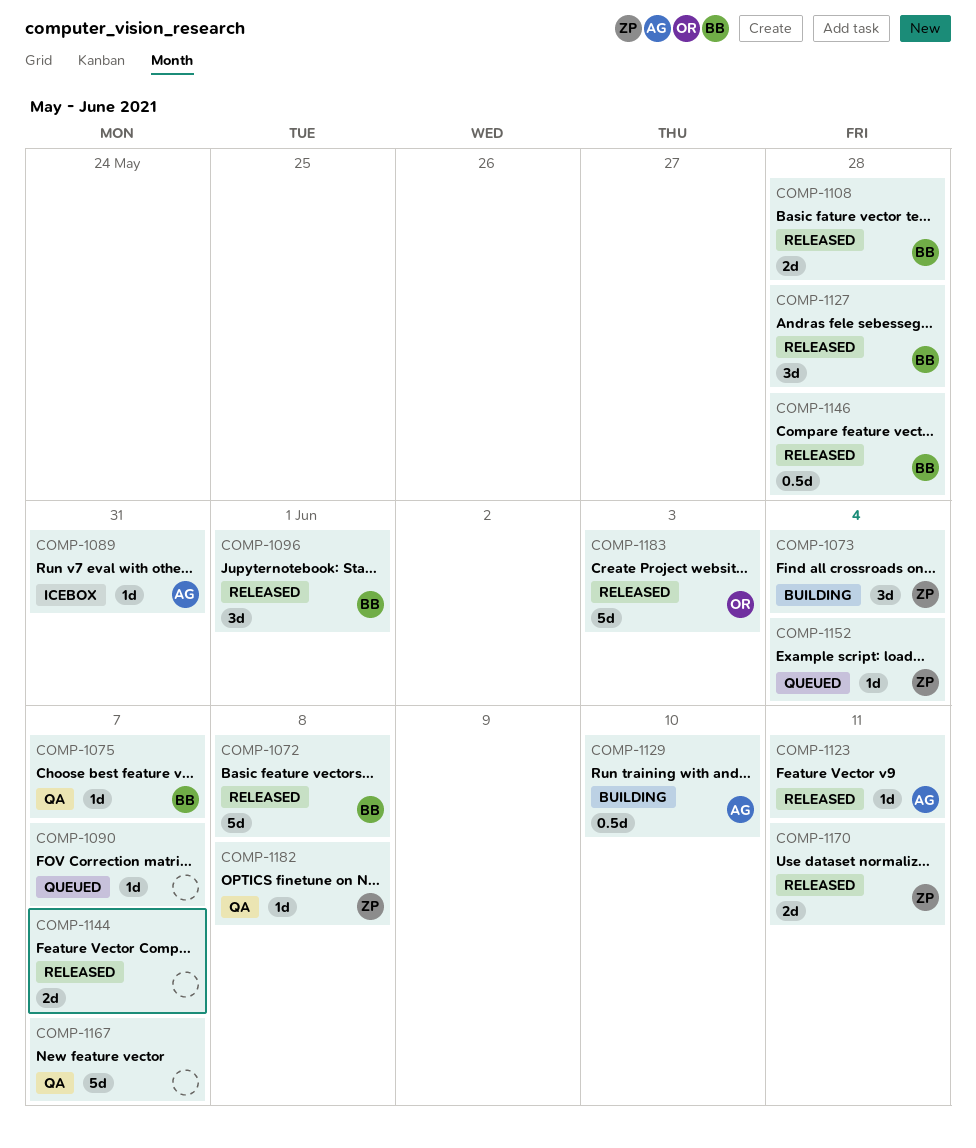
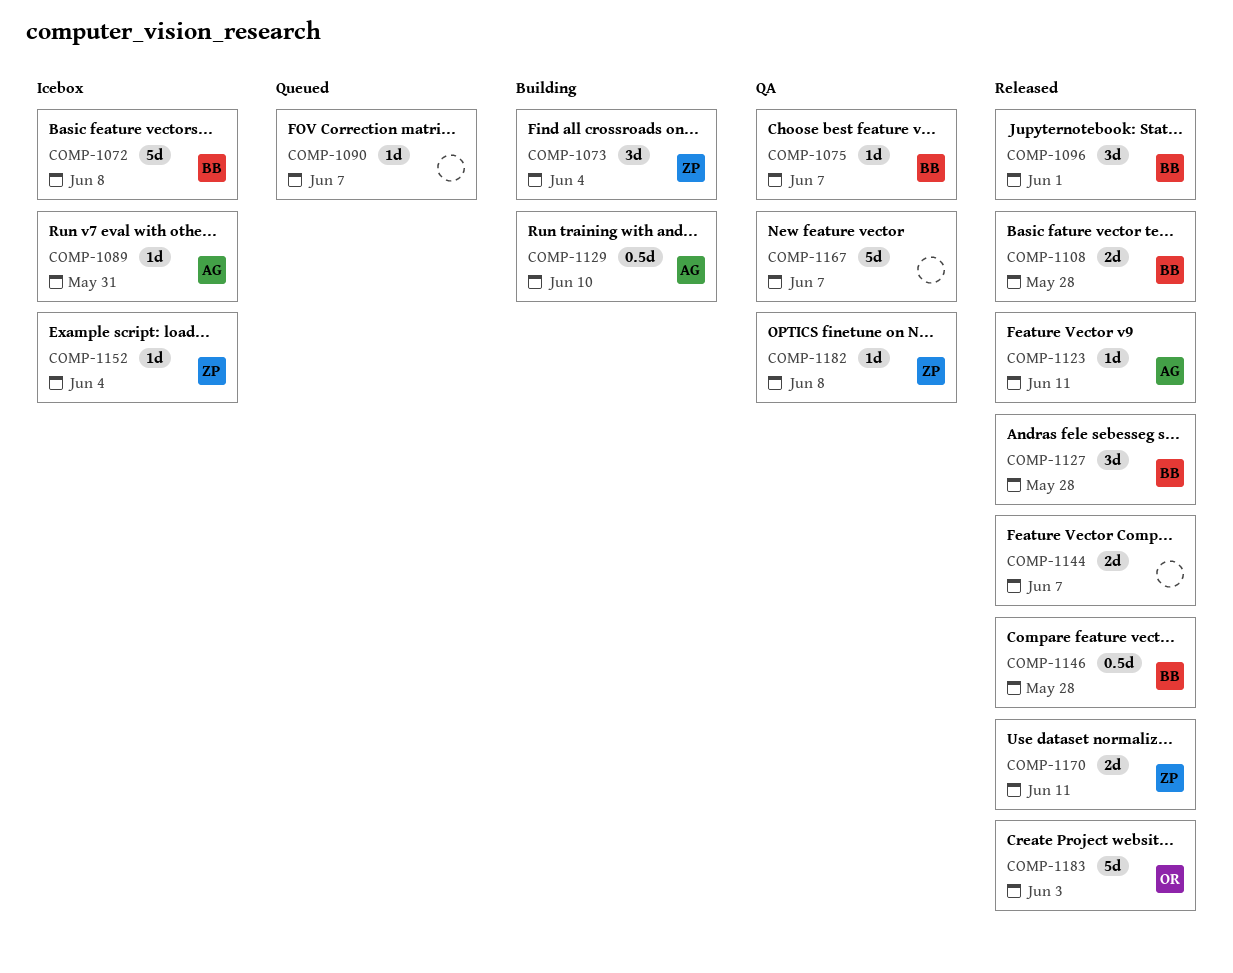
COMP-1072, status: Released -> Icebox
COMP-1152, status: Queued -> Icebox

